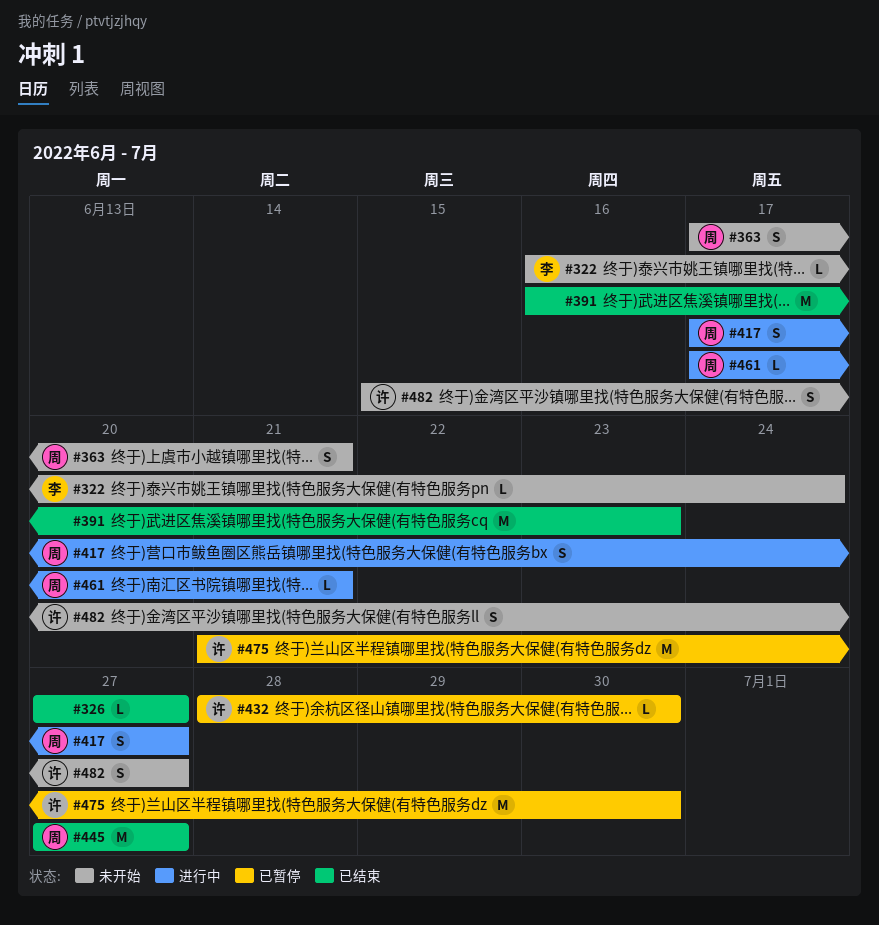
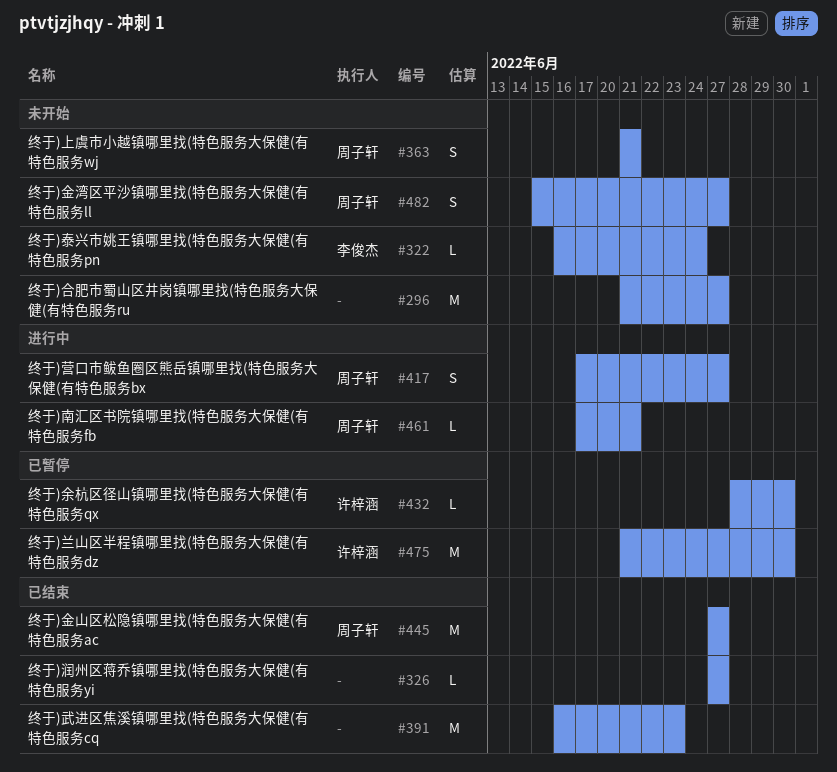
#296: none -> present
#363, start: Jun 17 -> Jun 21
#482, owner: 许梓涵 -> 周子轩

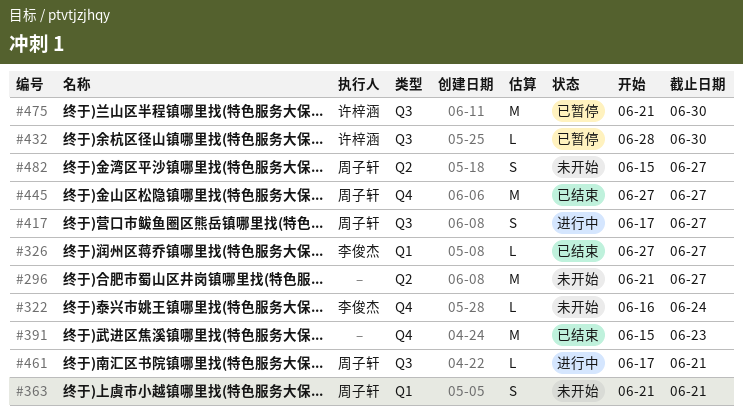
#326, owner: none -> 李俊杰
#391, start: Jun 16 -> Jun 15

